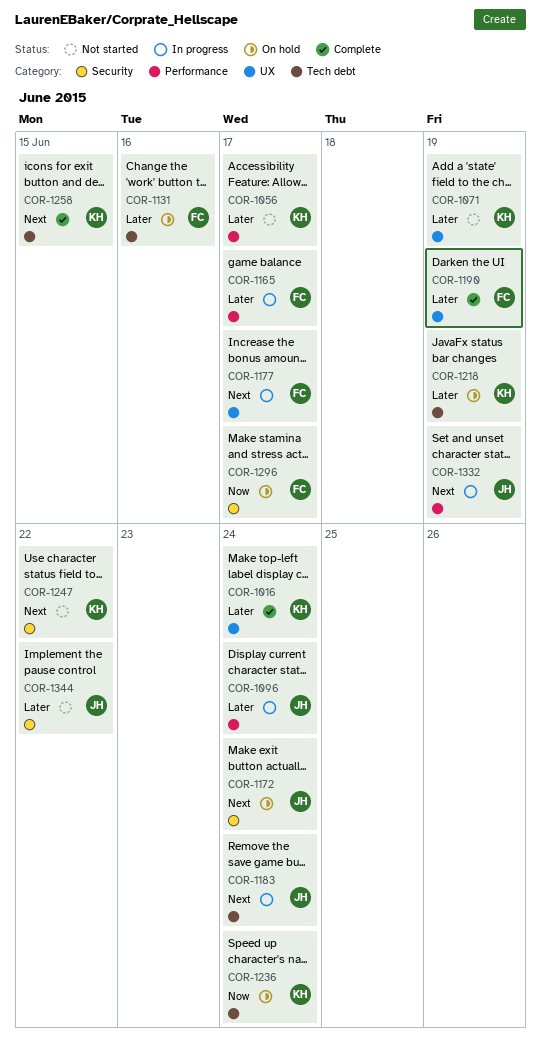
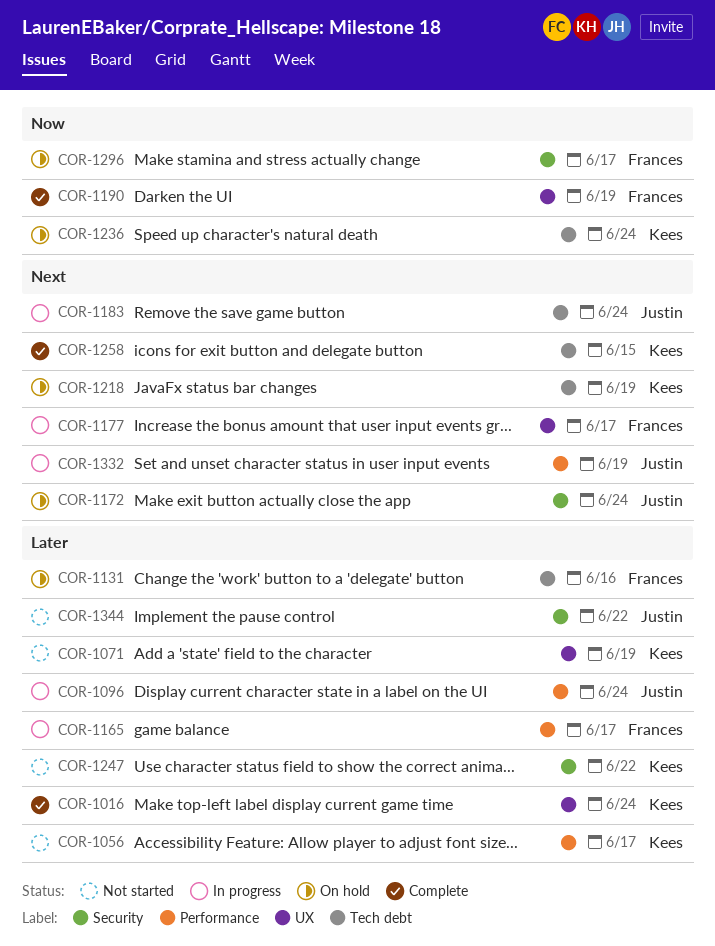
COR-1190, priority: Later -> Now
COR-1218, priority: Later -> Next
COR-1247, priority: Next -> Later

